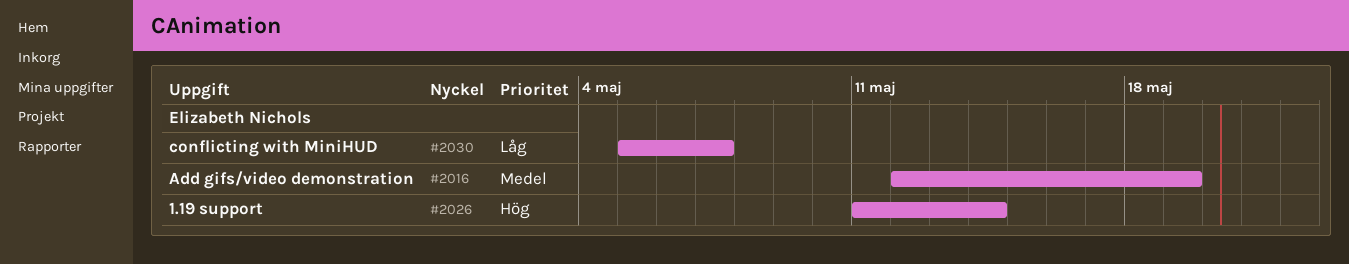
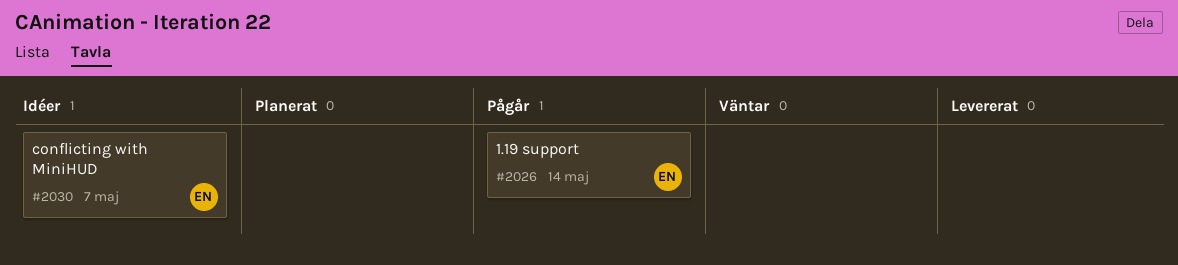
#2016: present -> none

